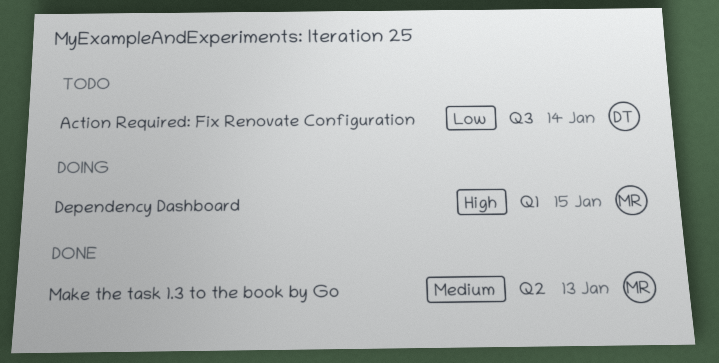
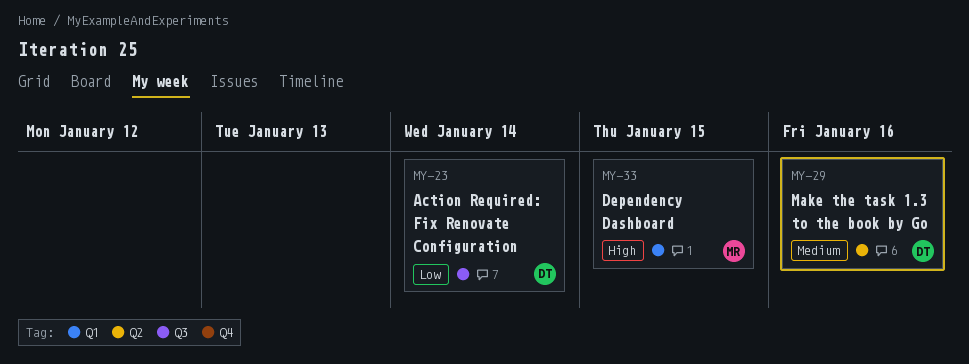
Make the task 1.3 to the book by Go, owner: MR -> DT
Make the task 1.3 to the book by Go, due: Jan 13 -> Jan 16

